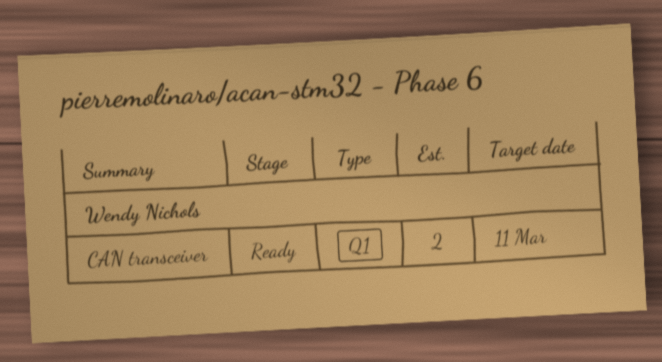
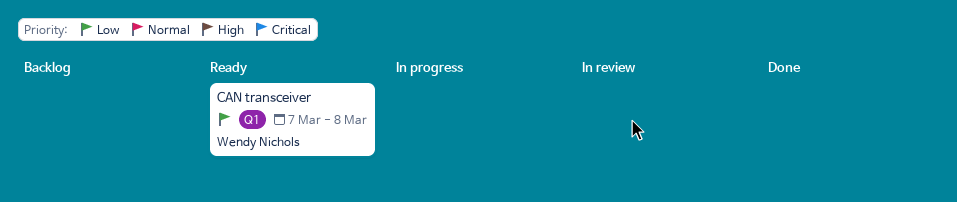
CAN transceiver, due: Mar 11 -> Mar 8

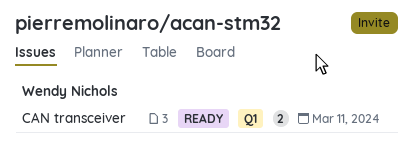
CAN transceiver, due: Mar 8 -> Mar 11

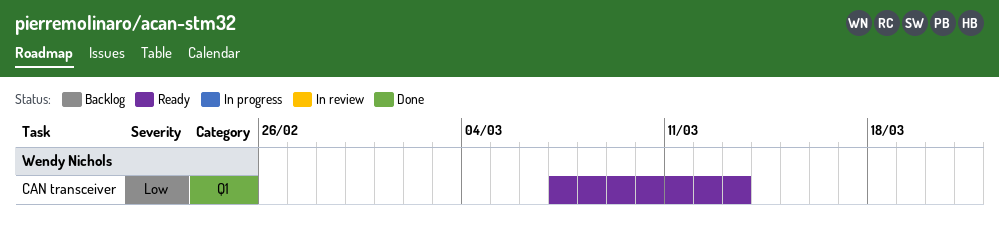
CAN transceiver, due: Mar 11 -> Mar 13

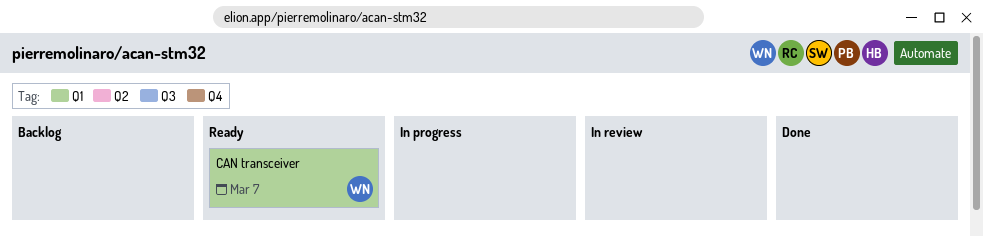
CAN transceiver, due: Mar 13 -> Mar 7

